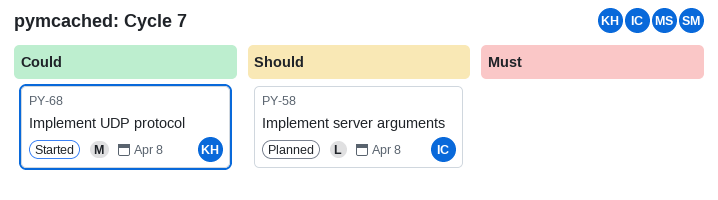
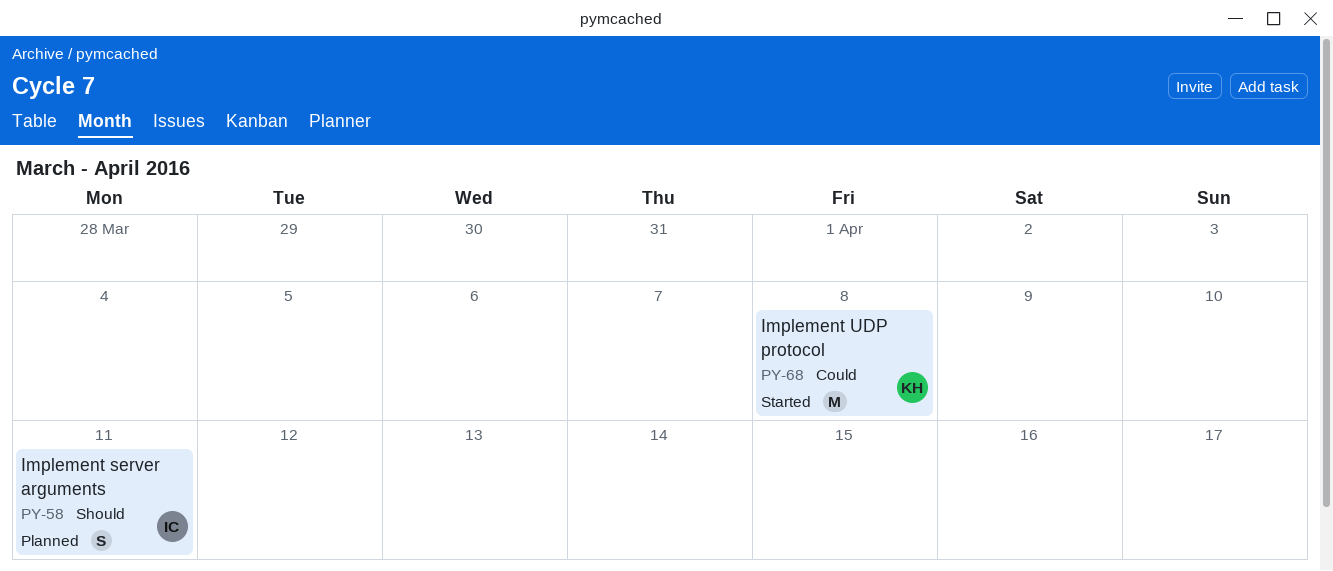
PY-58, estimate: L -> S
PY-58, due: Apr 8 -> Apr 11

